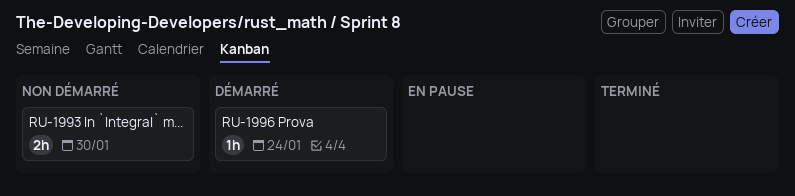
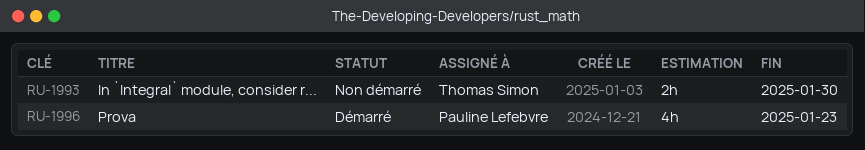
RU-1996, estimate: 1h -> 4h
RU-1996, due: Jan 24 -> Jan 23

